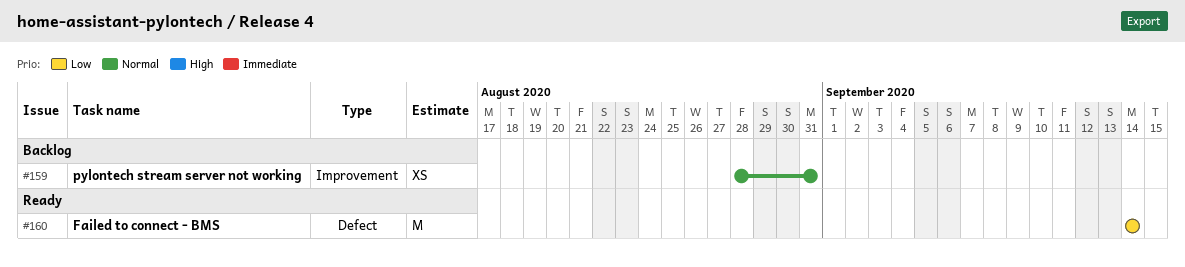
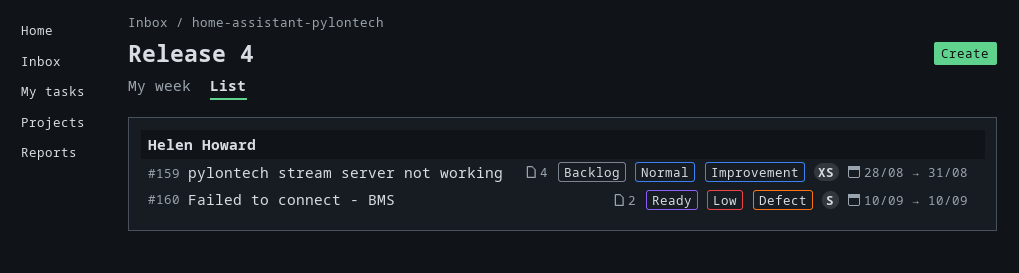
#160, estimate: M -> S
#160, start: Sep 14 -> Sep 10
#160, due: Sep 14 -> Sep 10

